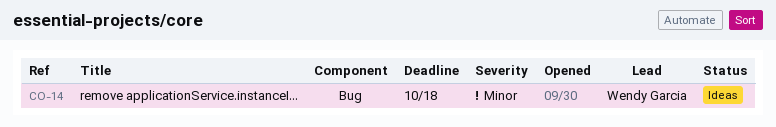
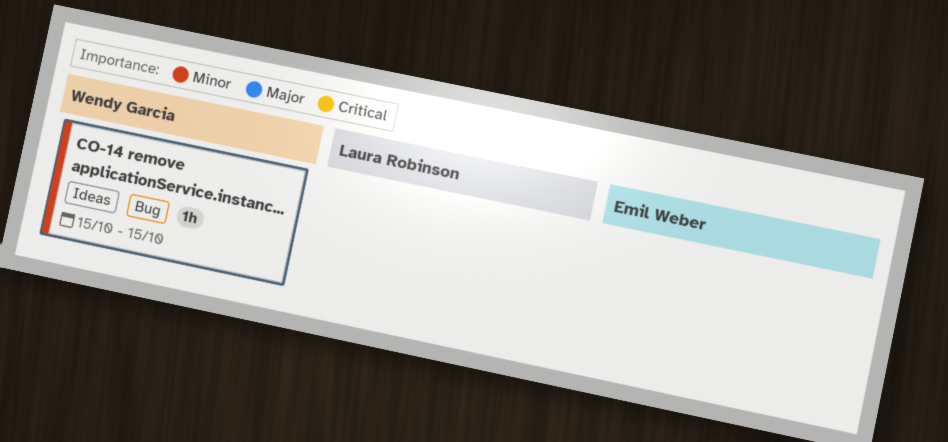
CO-14, due: Oct 18 -> Oct 15

